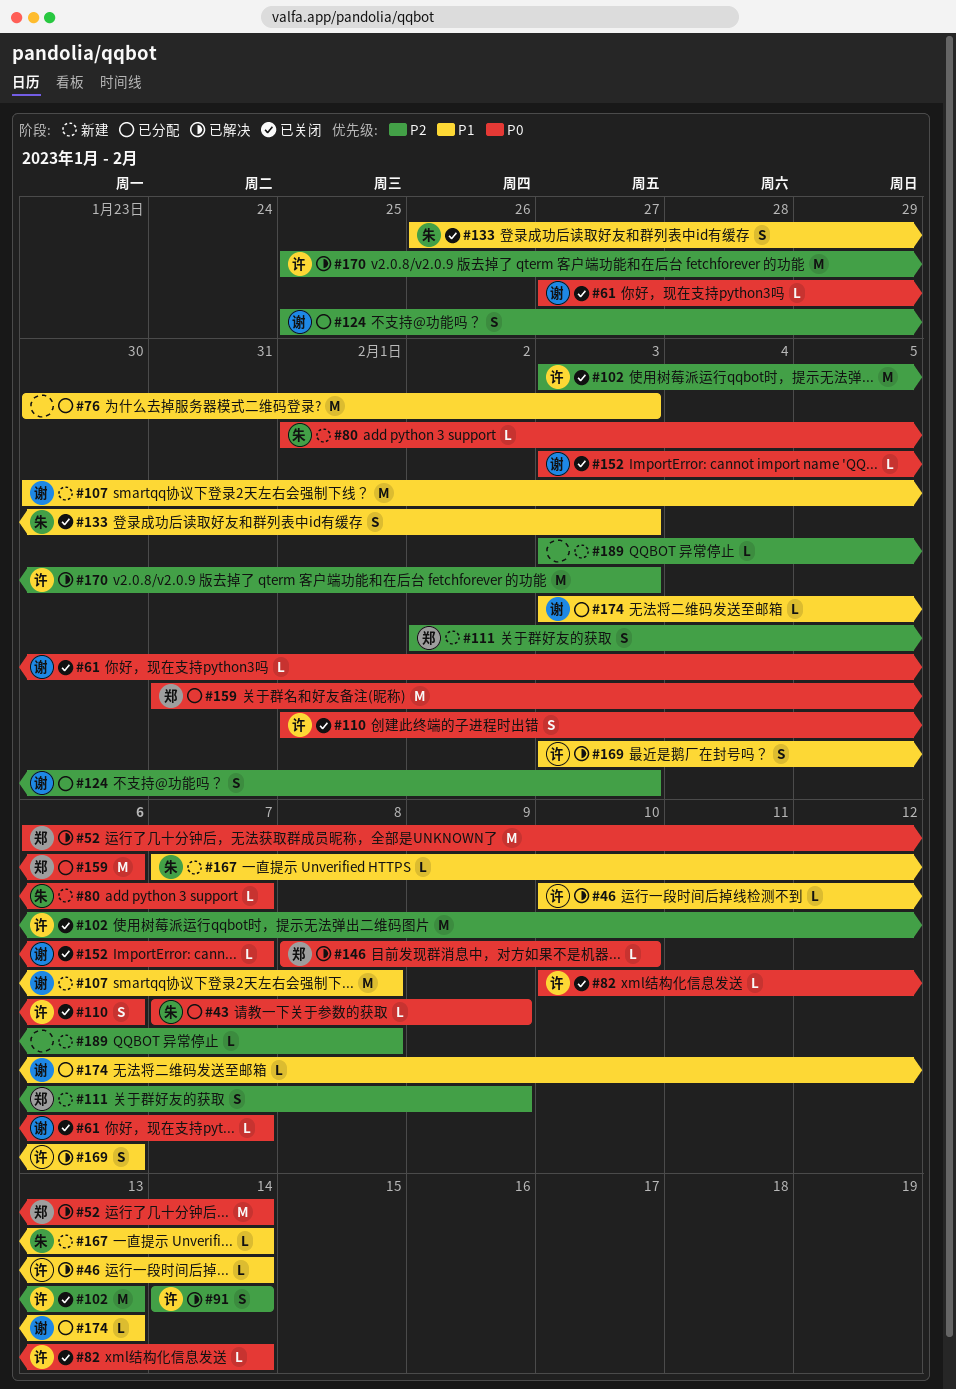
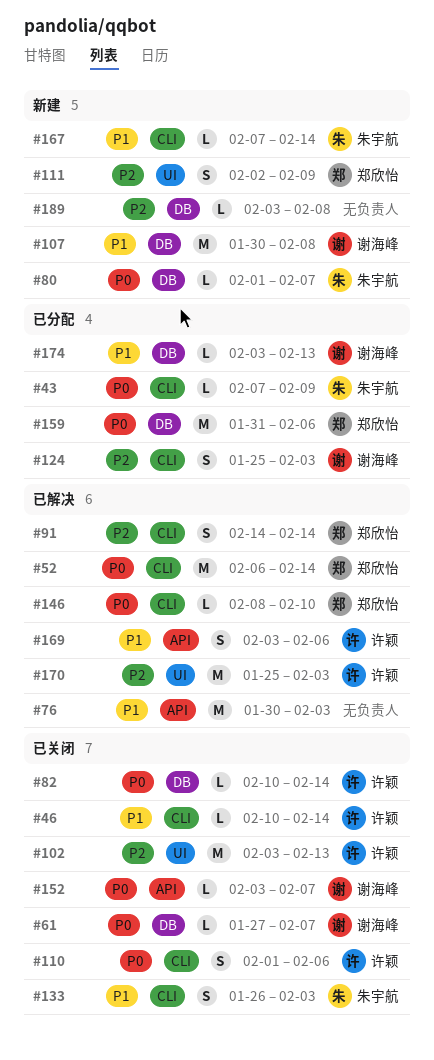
#46, status: 已解决 -> 已关闭
#76, status: 已分配 -> 已解决
#91, owner: 许颖 -> 郑欣怡

